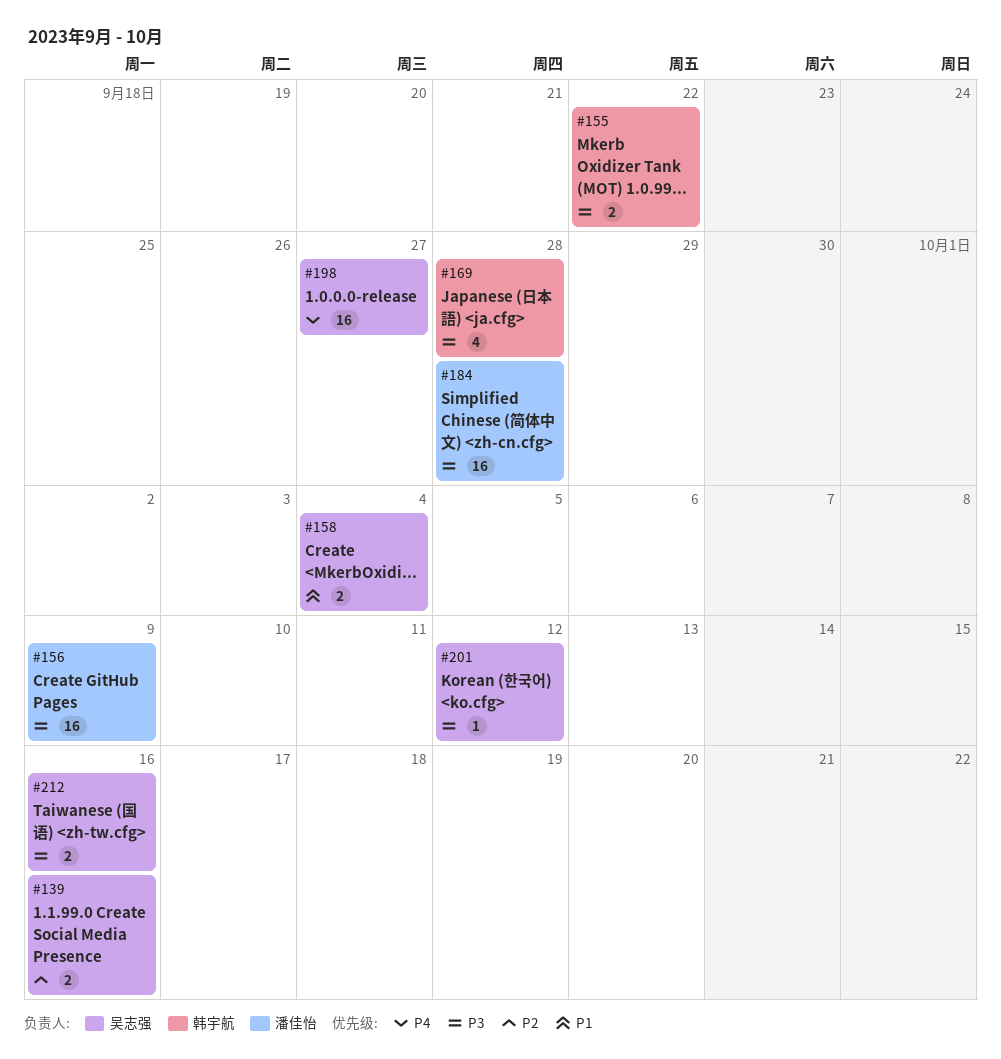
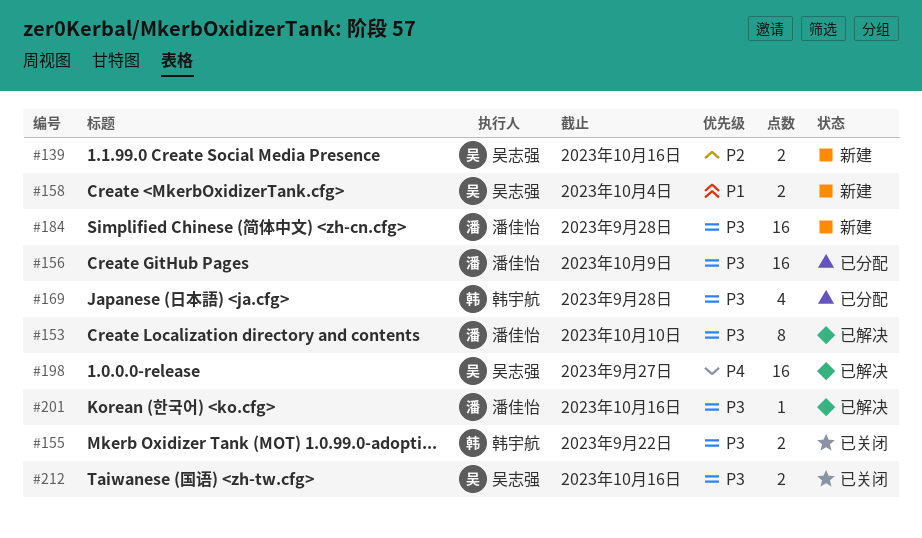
#153: none -> present
#201, owner: 吴志强 -> 潘佳怡
#201, due: Oct 12 -> Oct 16

